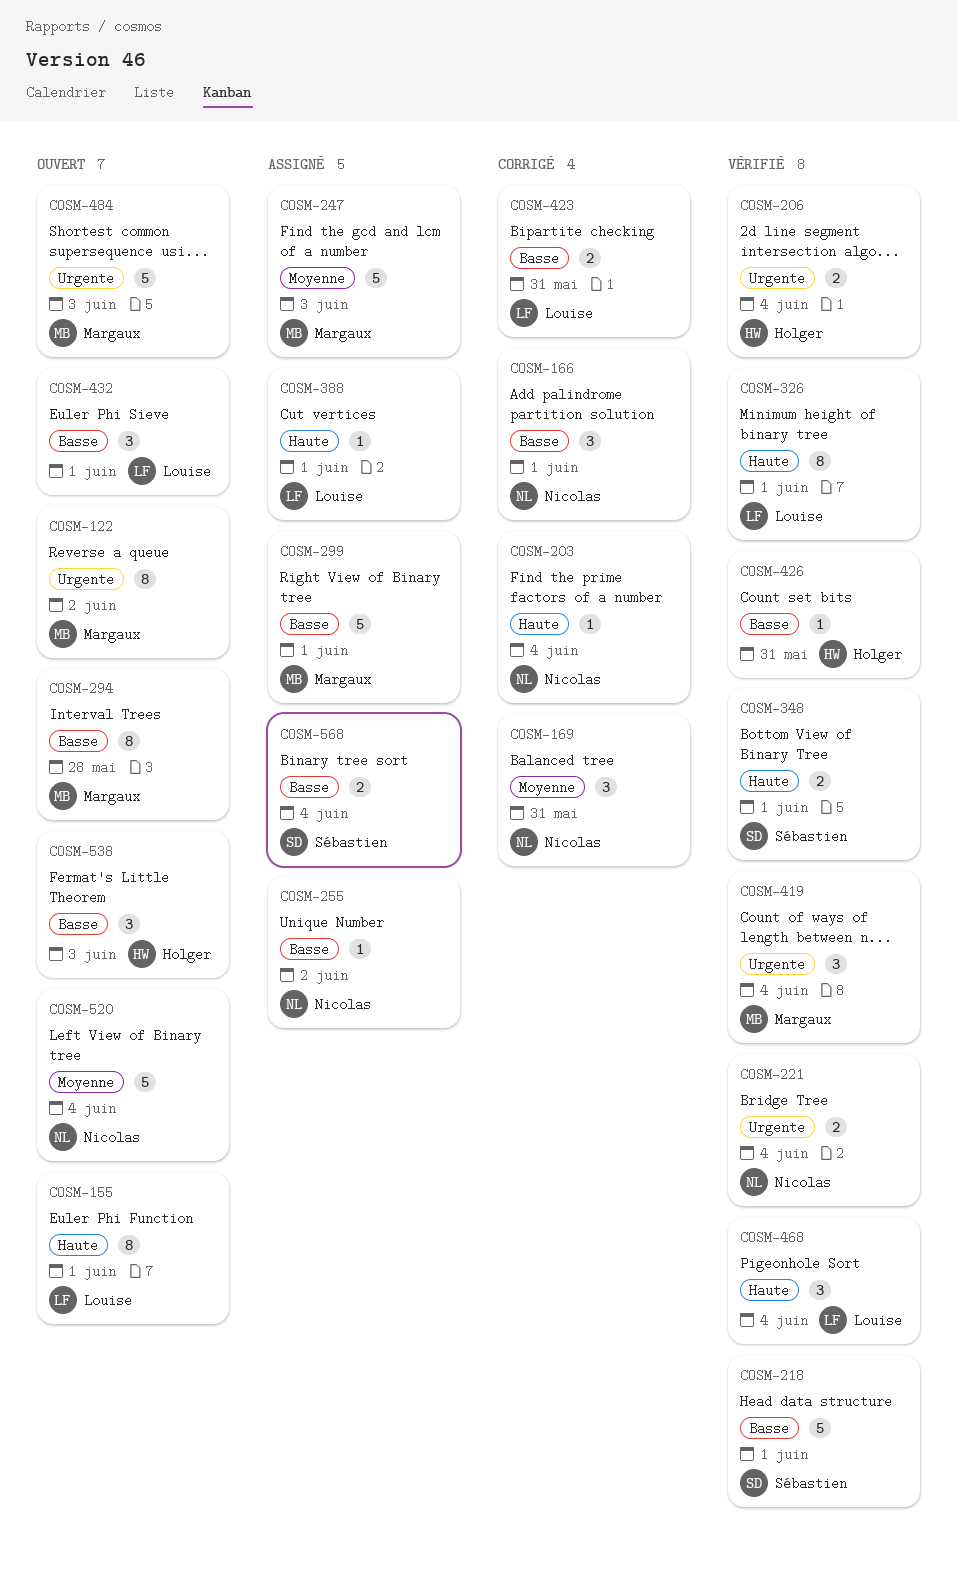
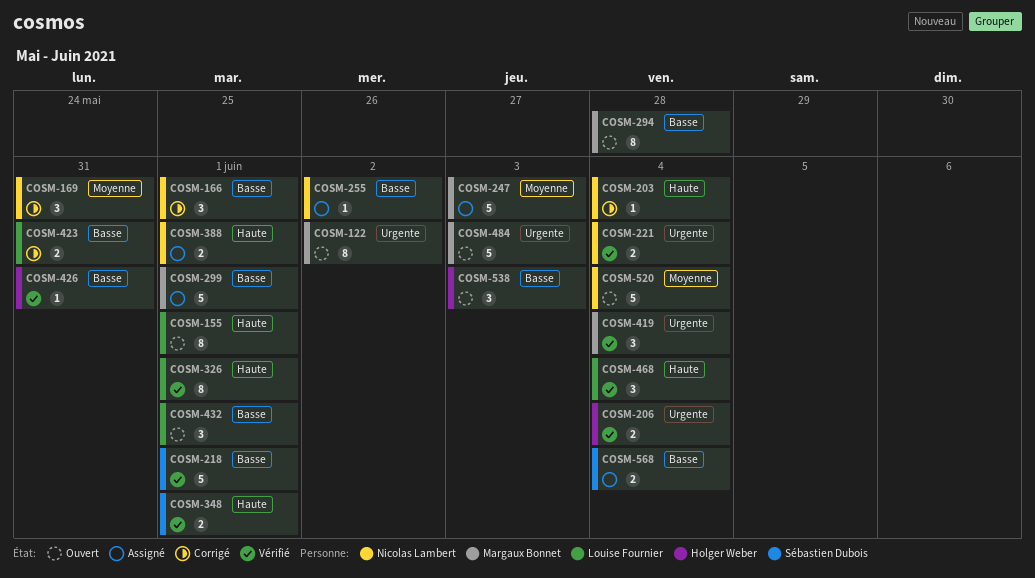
COSM-388, owner: Louise Fournier -> Nicolas Lambert
COSM-388, estimate: 1 -> 2

